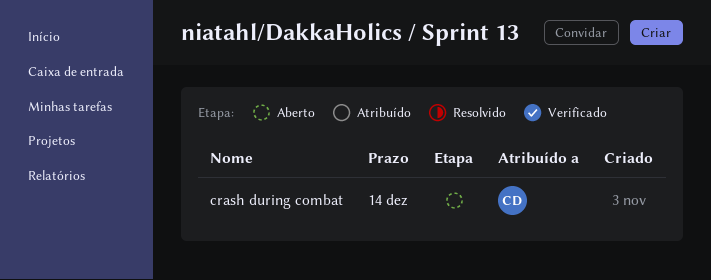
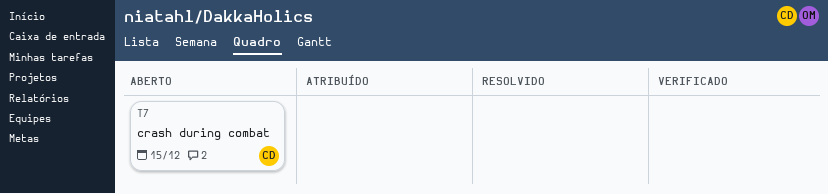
crash during combat, due: Dec 14 -> Dec 15

